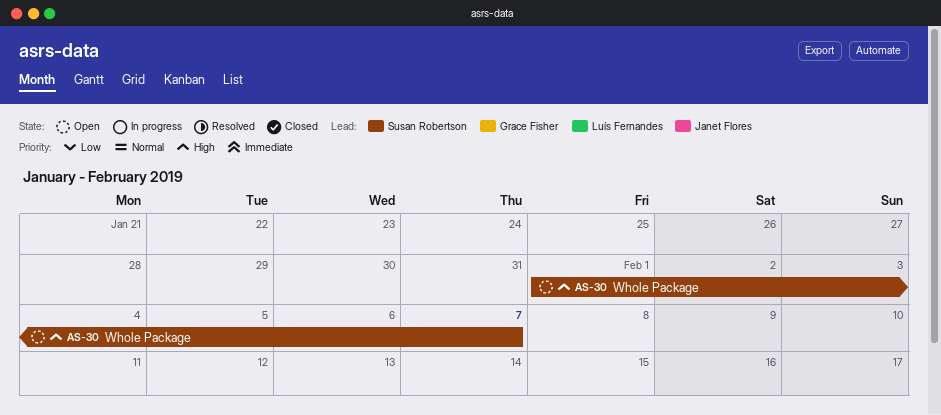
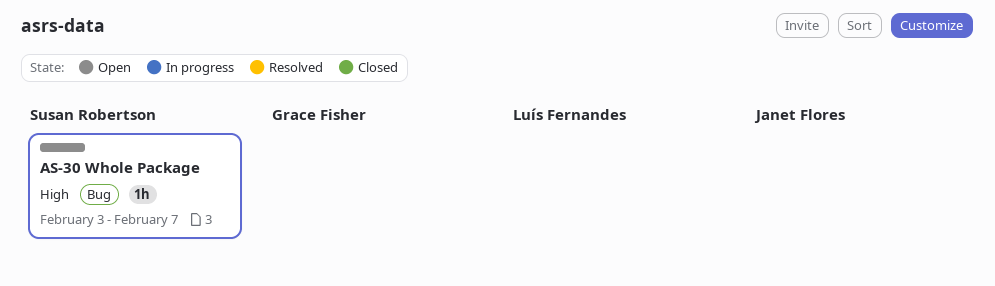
AS-30, start: Feb 1 -> Feb 3

